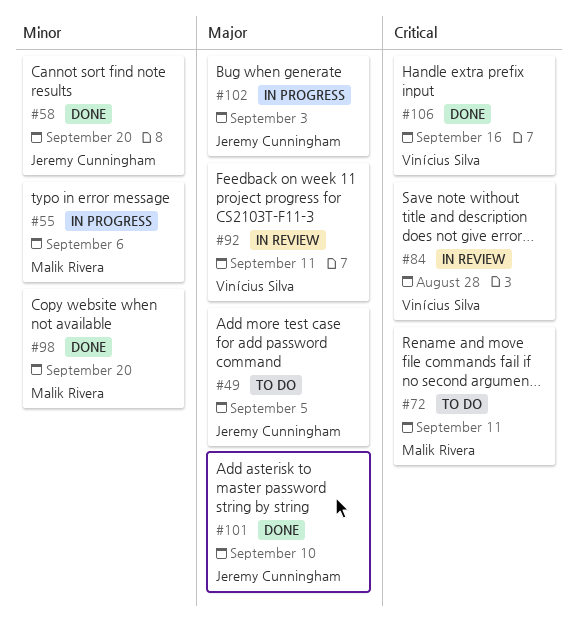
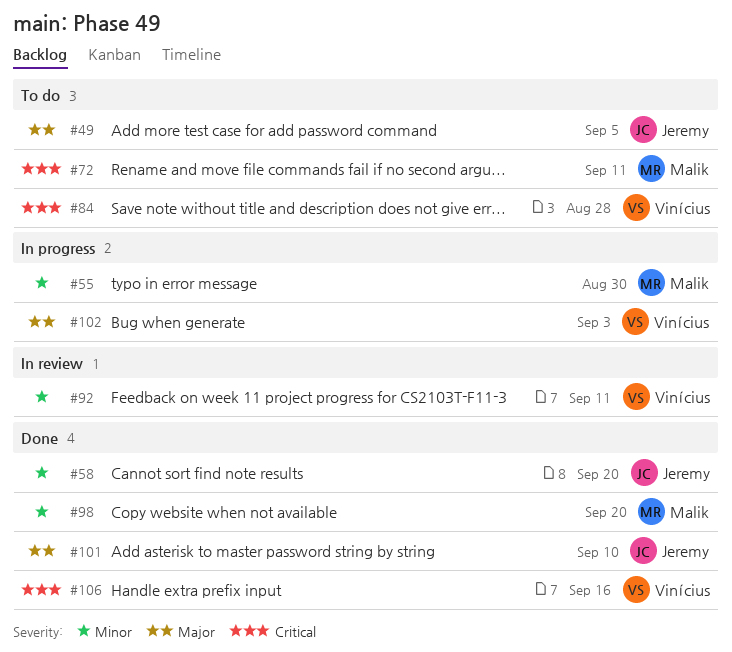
#55, due: Sep 6 -> Aug 30
#84, status: In review -> To do
#92, priority: Major -> Minor
#102, owner: Jeremy Cunningham -> Vinícius Silva

